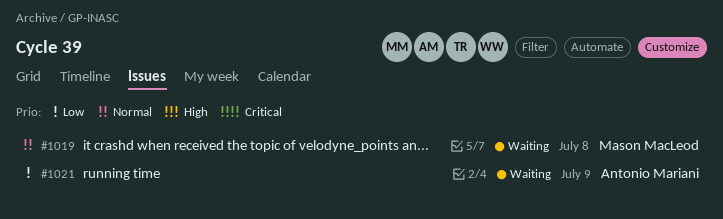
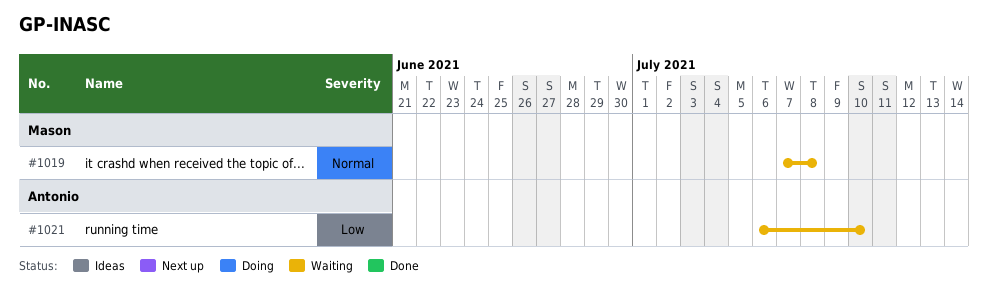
#1021, due: Jul 9 -> Jul 10

